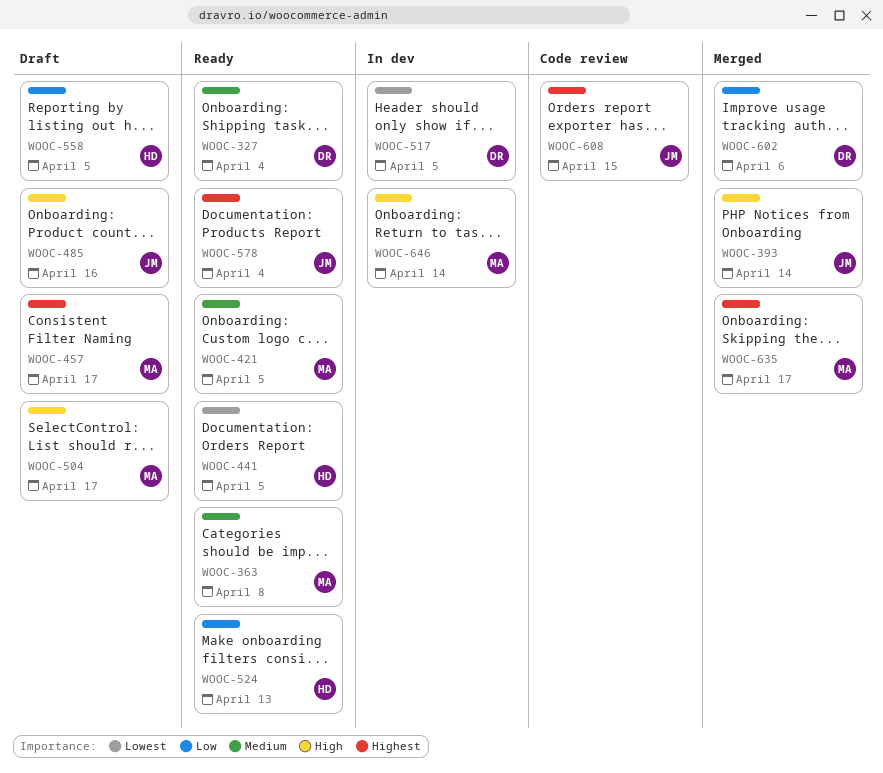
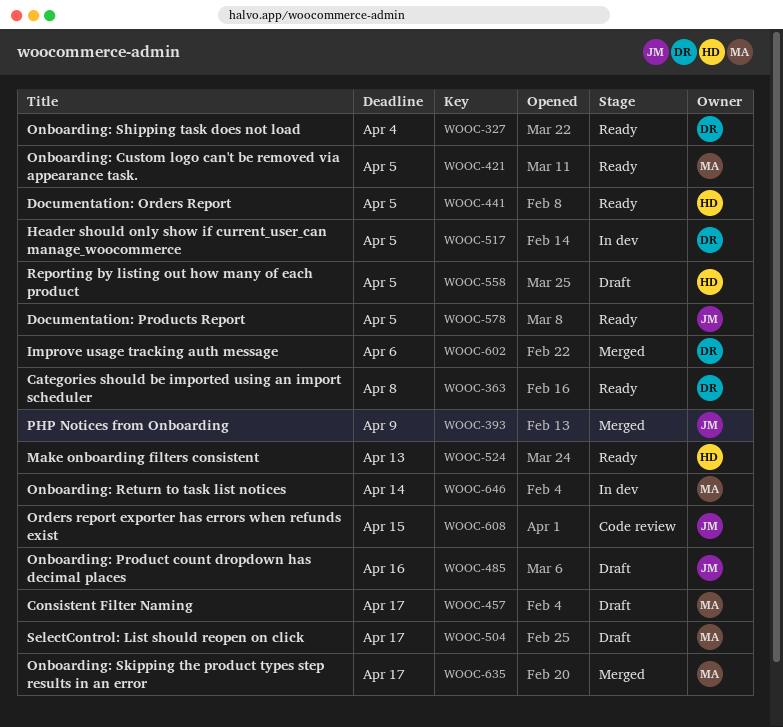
WOOC-363, owner: MA -> DR
WOOC-393, due: Apr 14 -> Apr 9
WOOC-578, due: Apr 4 -> Apr 5

